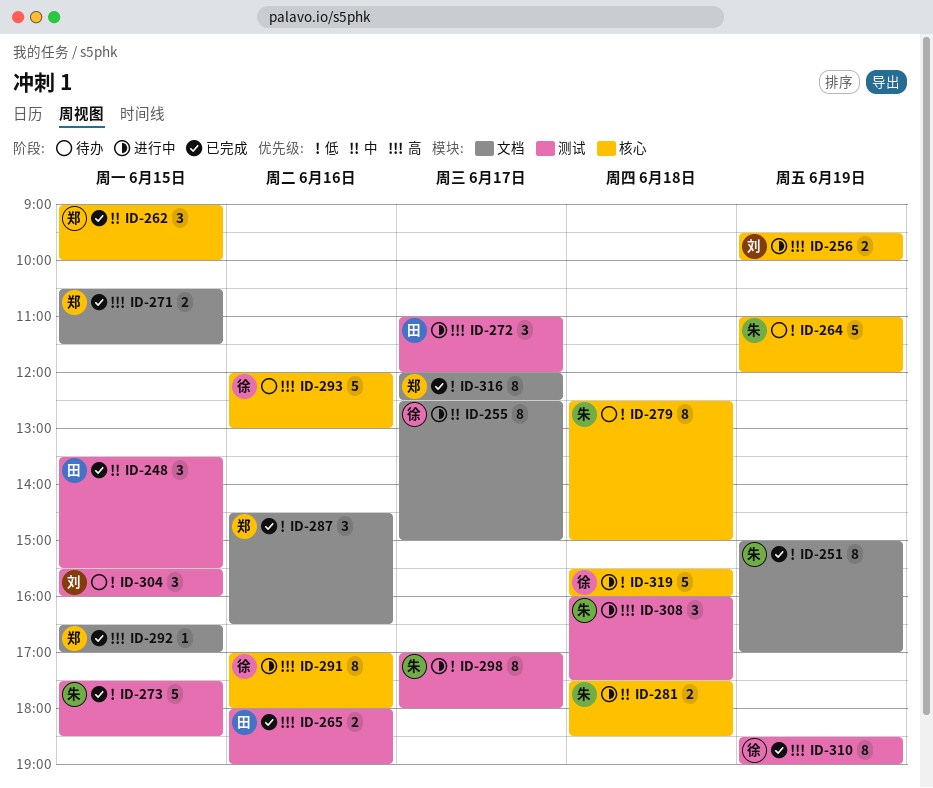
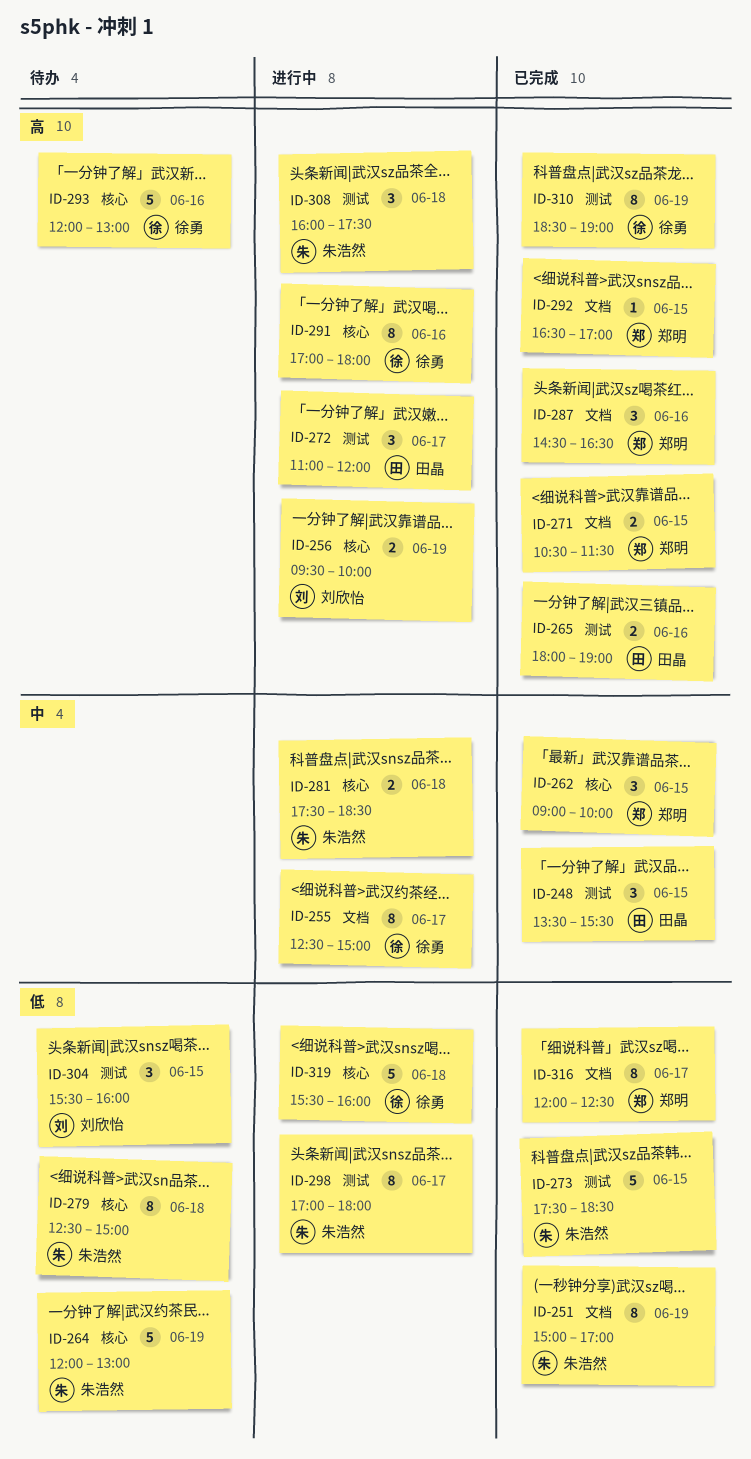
ID-264, begins: 11:00 -> 12:00
ID-264, ends: 12:00 -> 13:00
ID-287, priority: 低 -> 高

